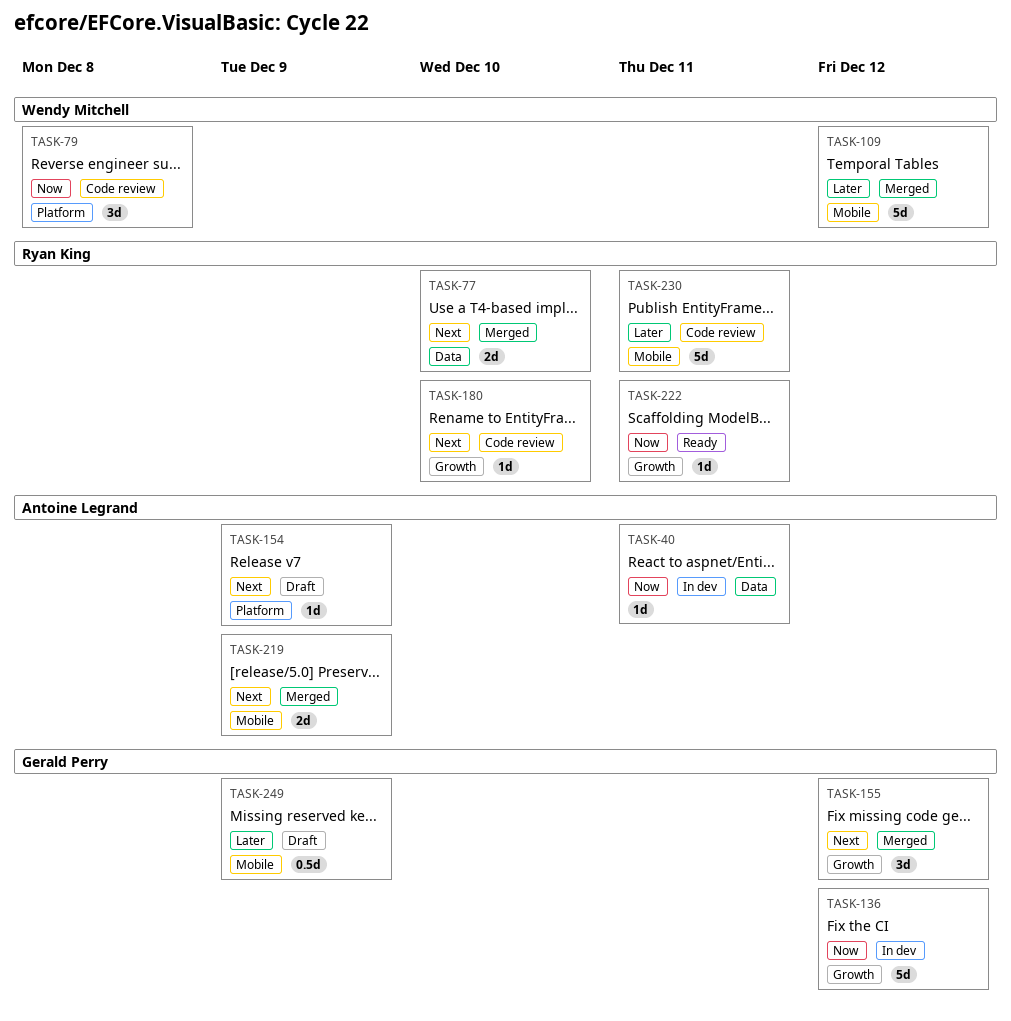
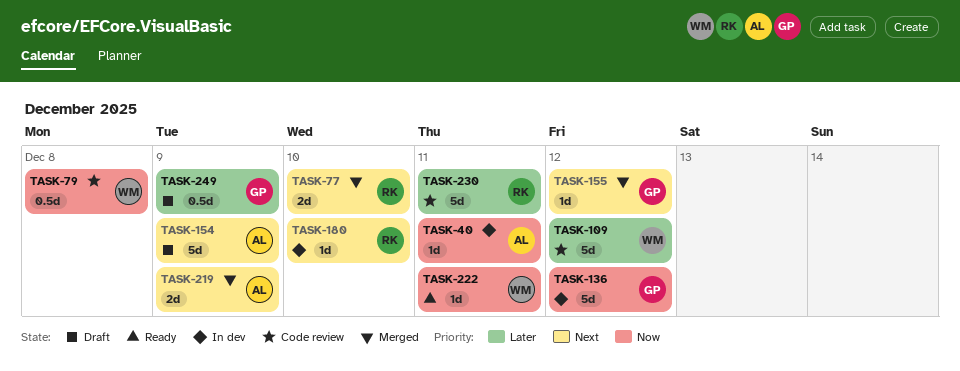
TASK-79, estimate: 3d -> 0.5d
TASK-109, status: Merged -> Code review
TASK-154, estimate: 1d -> 5d
TASK-155, estimate: 3d -> 1d
TASK-180, status: Code review -> In dev
TASK-222, owner: Ryan King -> Wendy Mitchell

